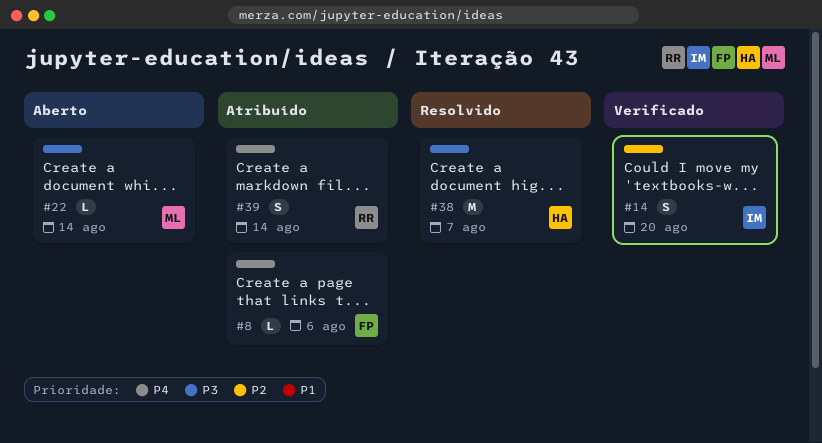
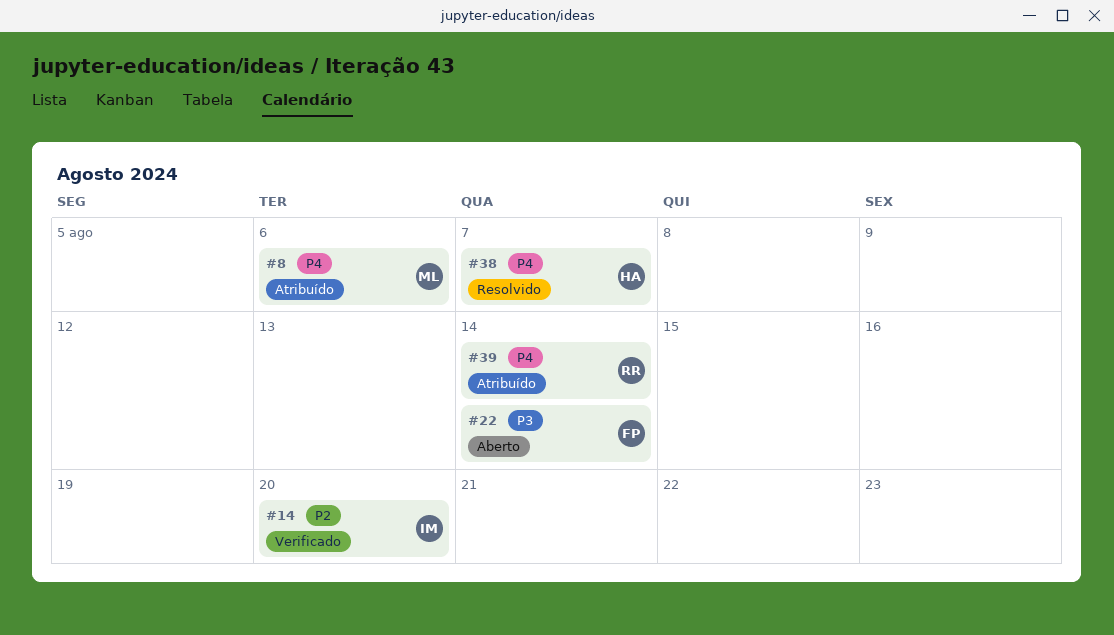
#8, owner: FP -> ML
#22, owner: ML -> FP
#38, priority: P3 -> P4

